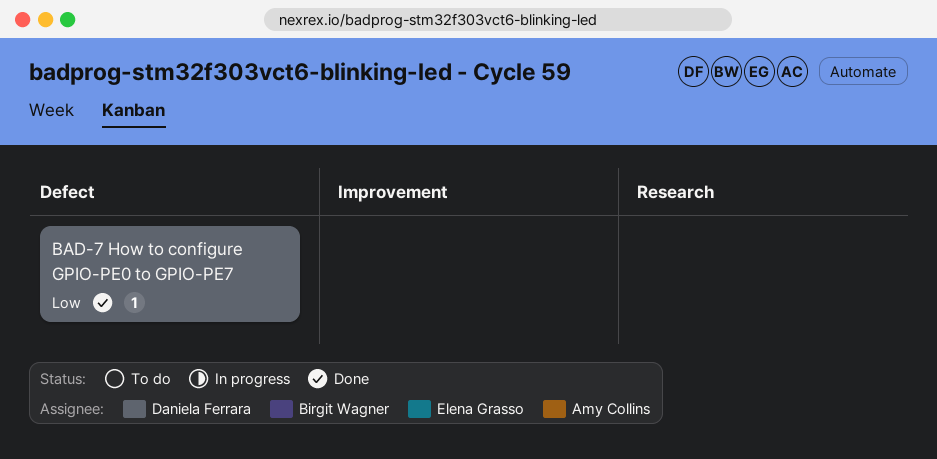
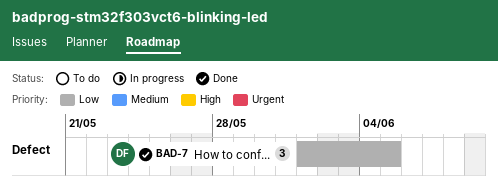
BAD-7, estimate: 1 -> 3

